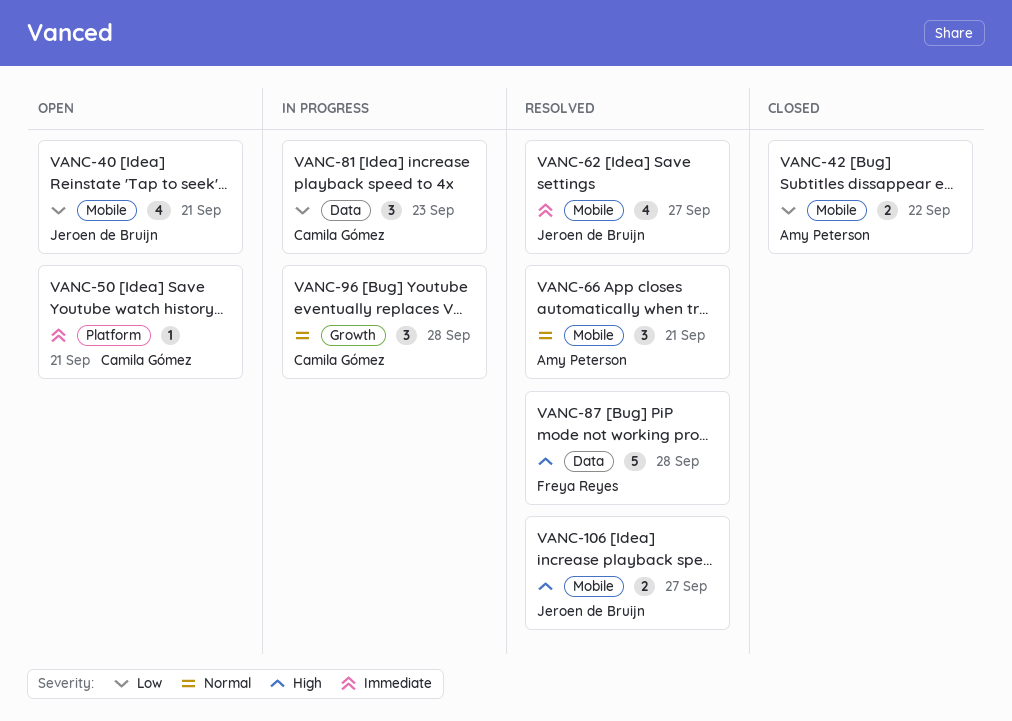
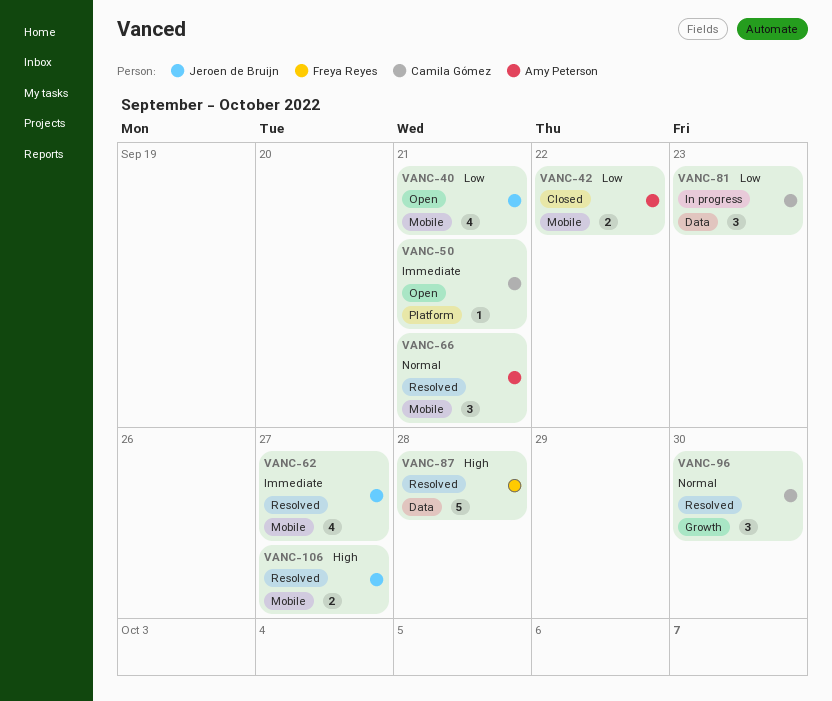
VANC-96, status: In progress -> Resolved
VANC-96, due: Sep 28 -> Sep 30

